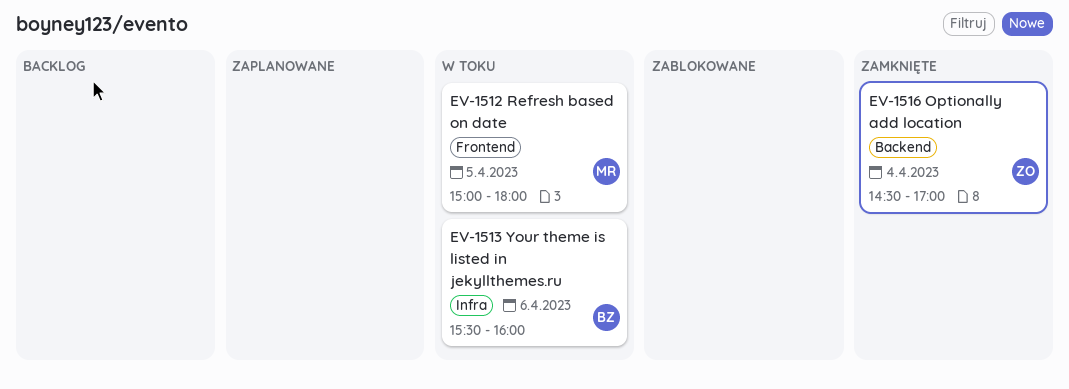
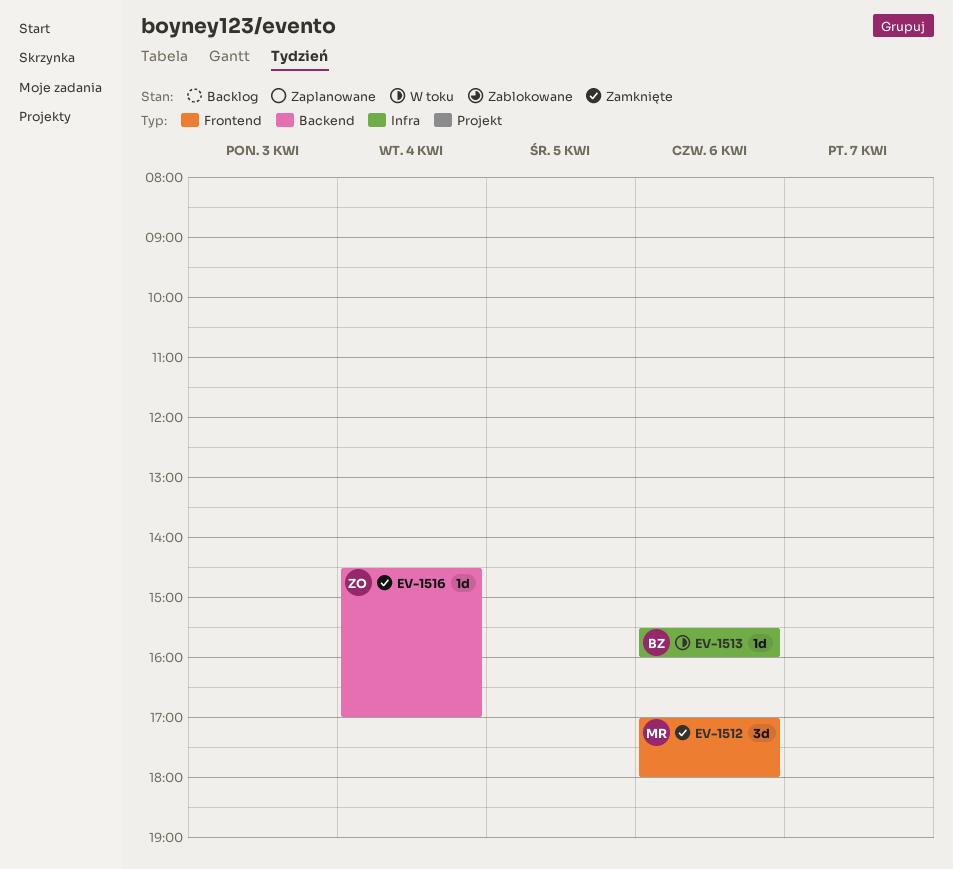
EV-1512, status: W toku -> Zamknięte
EV-1512, day: Apr 5 -> Apr 6
EV-1512, begins: 15:00 -> 17:00

